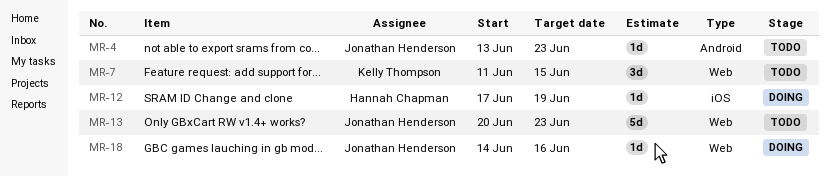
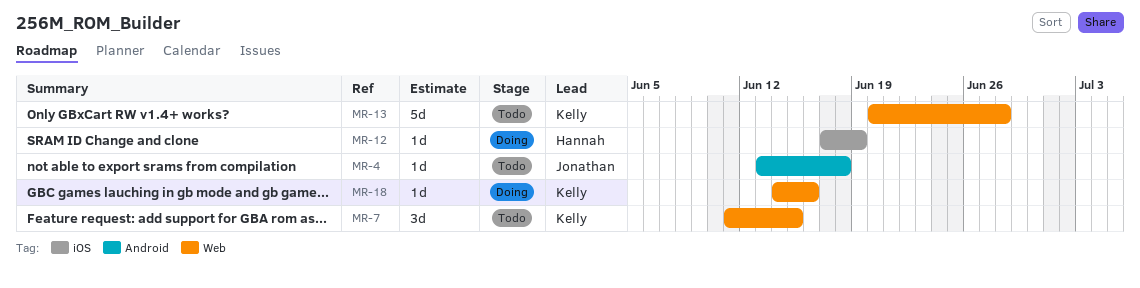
MR-4, due: Jun 23 -> Jun 18
MR-13, owner: Jonathan Henderson -> Kelly Thompson
MR-13, due: Jun 23 -> Jun 28
MR-18, owner: Jonathan Henderson -> Kelly Thompson

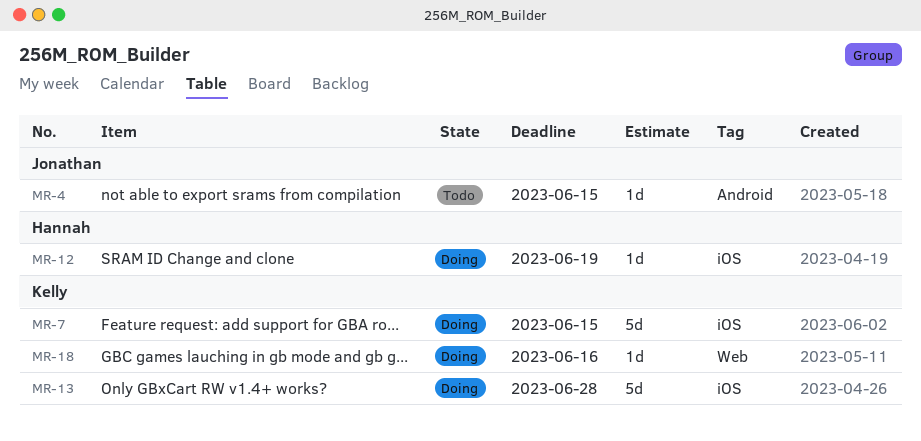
MR-4, due: Jun 18 -> Jun 15
MR-7, status: Todo -> Doing
MR-7, label: Web -> iOS
MR-7, estimate: 3d -> 5d
MR-13, status: Todo -> Doing
MR-13, label: Web -> iOS

